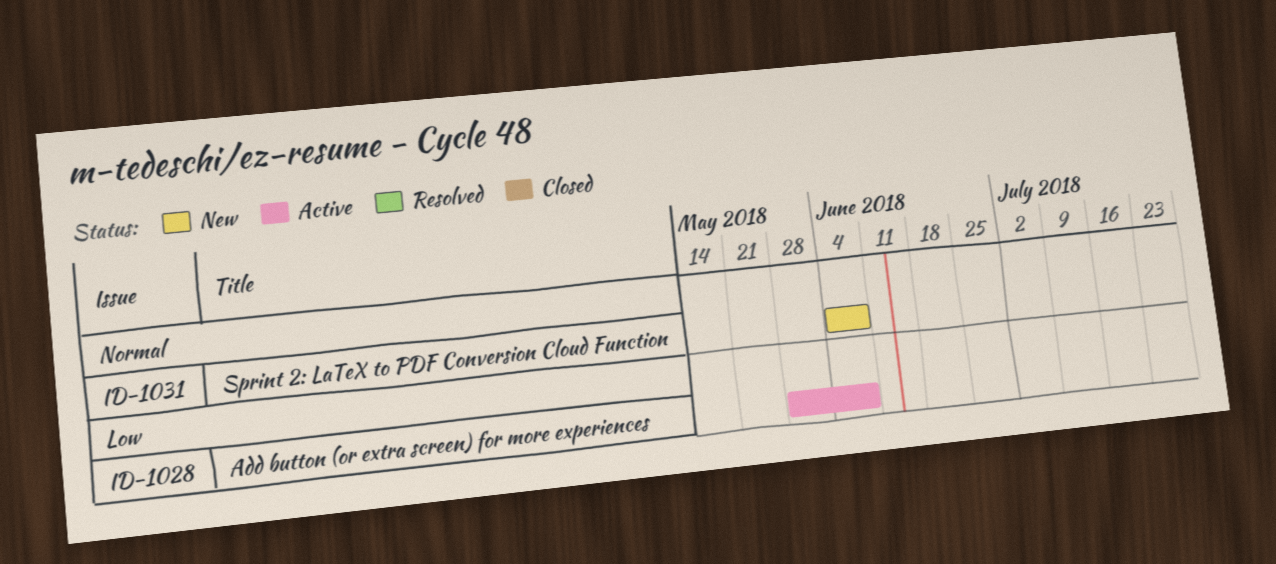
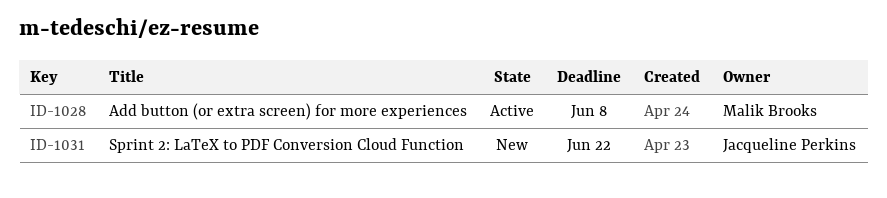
ID-1031, due: Jun 8 -> Jun 22

